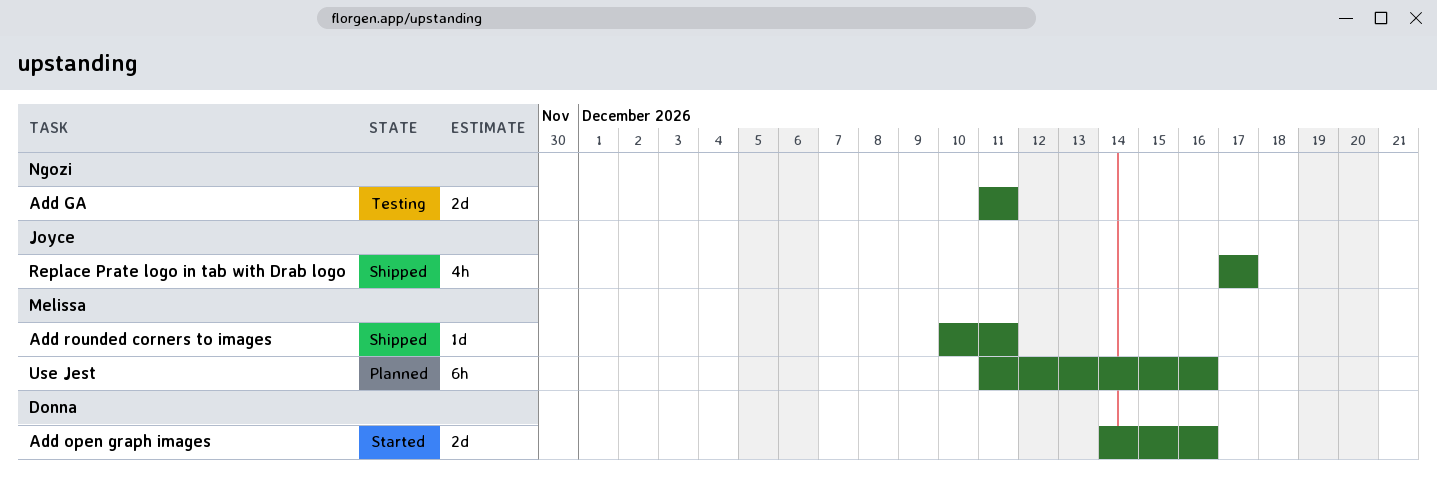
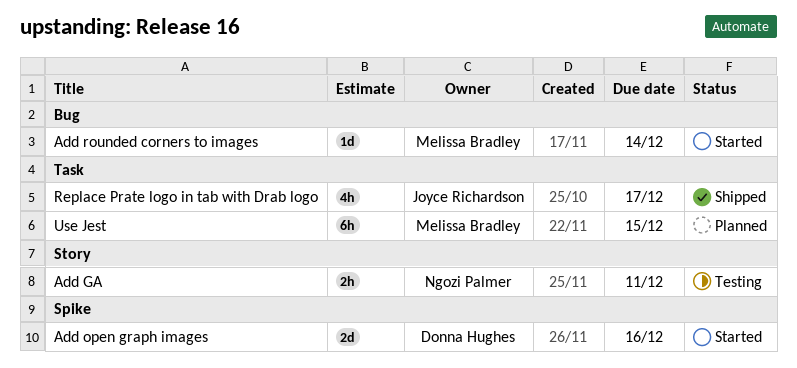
Add GA, estimate: 2d -> 2h
Add rounded corners to images, status: Shipped -> Started
Add rounded corners to images, due: Dec 11 -> Dec 14
Use Jest, due: Dec 16 -> Dec 15

